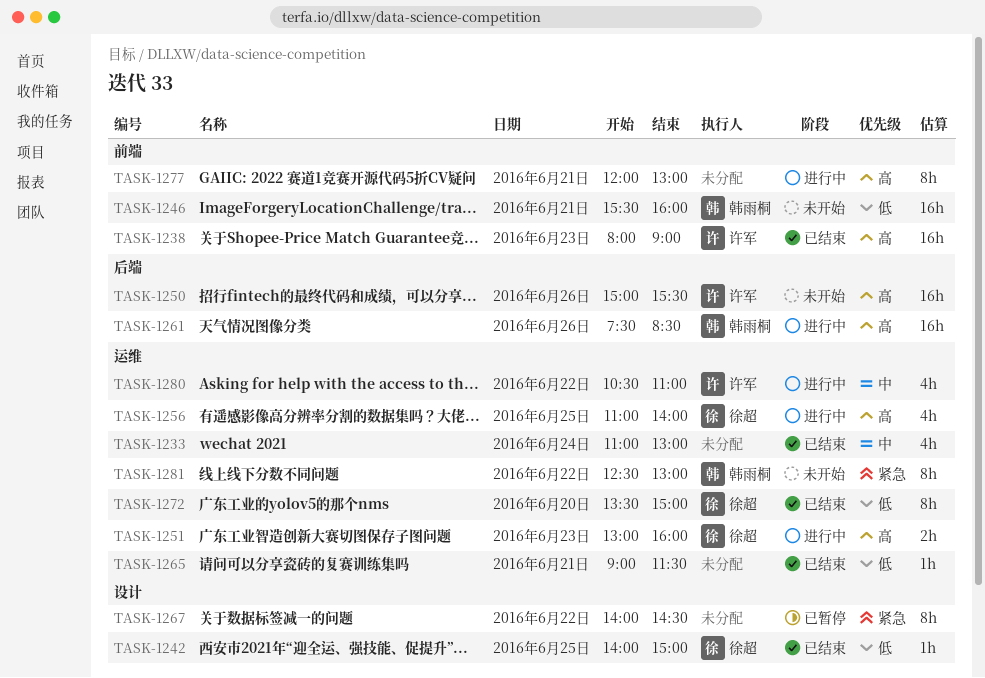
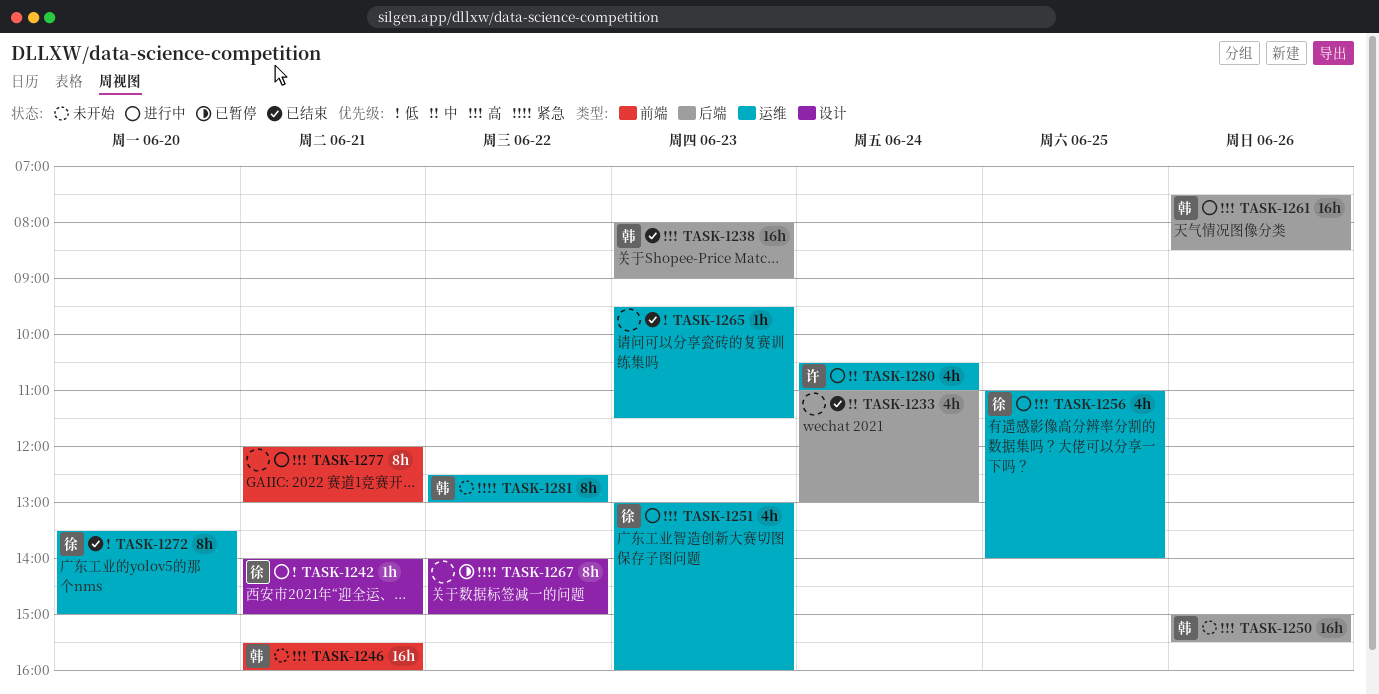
TASK-1233, label: 运维 -> 后端
TASK-1238, owner: 许军 -> 韩雨桐
TASK-1238, label: 前端 -> 后端
TASK-1242, status: 已结束 -> 进行中
TASK-1242, day: Jun 25 -> Jun 21
TASK-1246, priority: 低 -> 高
TASK-1250, owner: 许军 -> 韩雨桐
TASK-1251, estimate: 2h -> 4h
TASK-1265, day: Jun 21 -> Jun 23
TASK-1265, begins: 09:00 -> 09:30
TASK-1267, ends: 14:30 -> 15:00
TASK-1280, day: Jun 22 -> Jun 24

